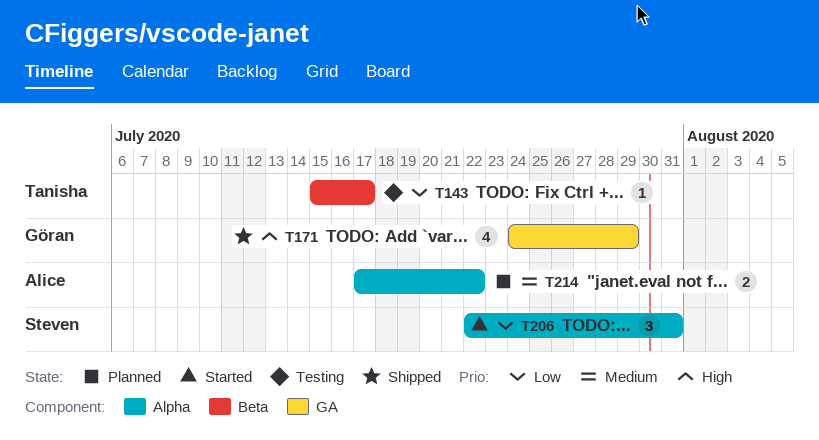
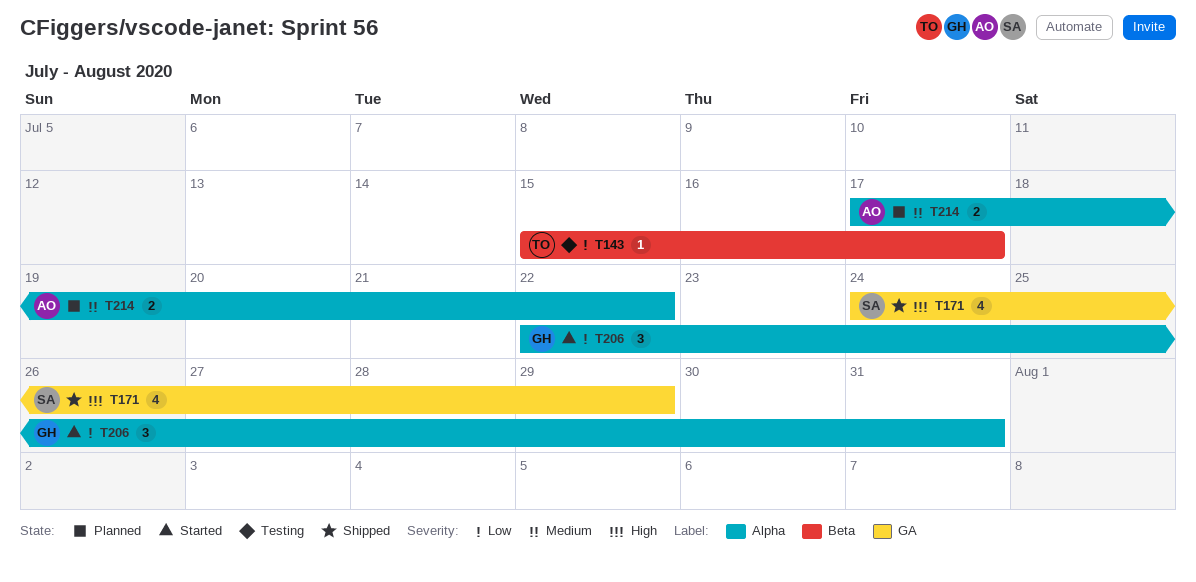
T171, owner: Göran -> Steven
T206, owner: Steven -> Göran

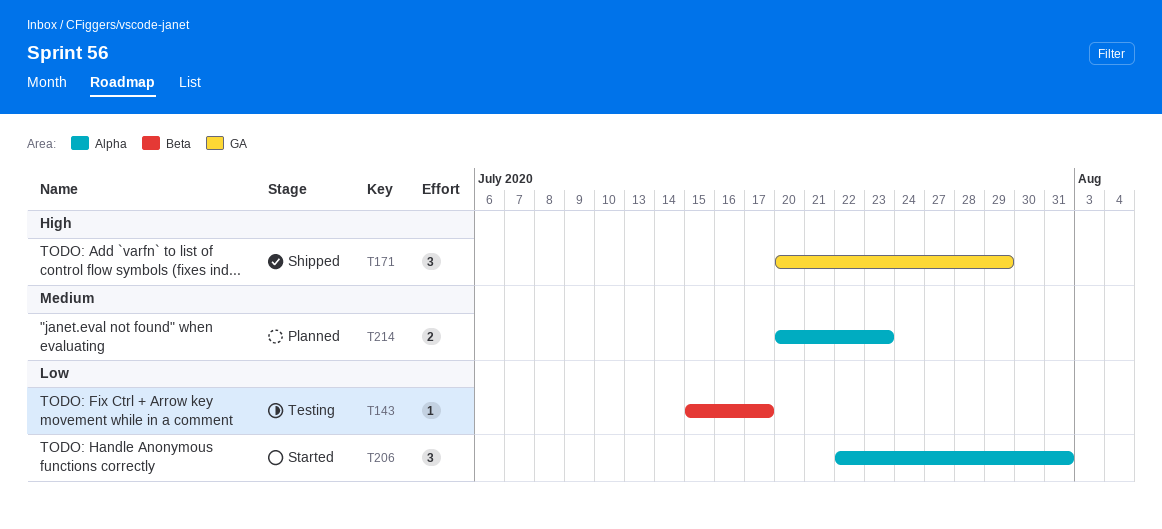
T171, estimate: 4 -> 3
T171, start: Jul 24 -> Jul 20
T214, start: Jul 17 -> Jul 20
T214, due: Jul 22 -> Jul 23

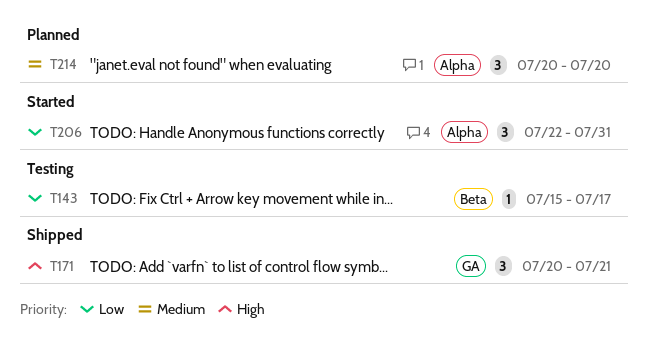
T171, due: Jul 29 -> Jul 21
T214, estimate: 2 -> 3
T214, due: Jul 23 -> Jul 20

